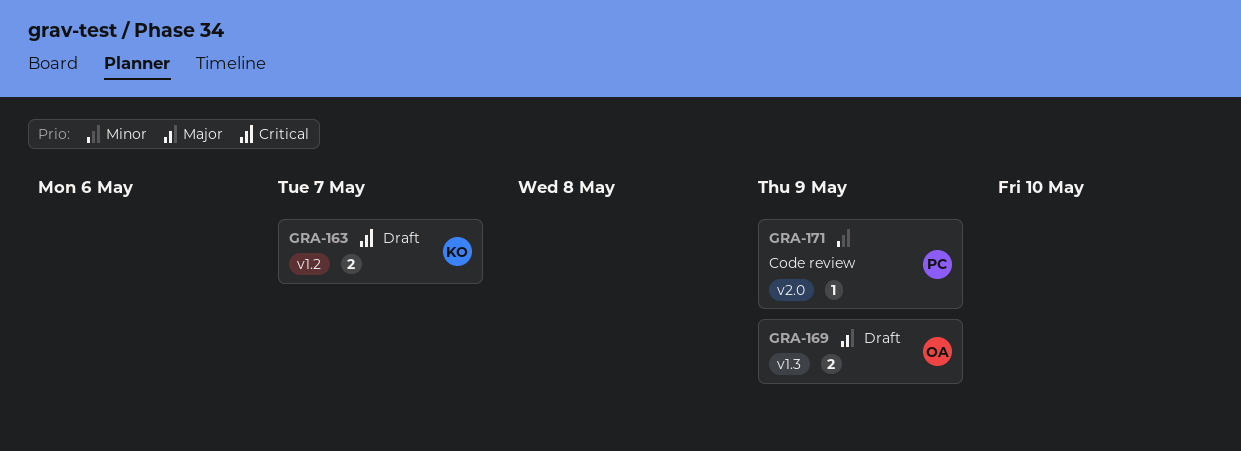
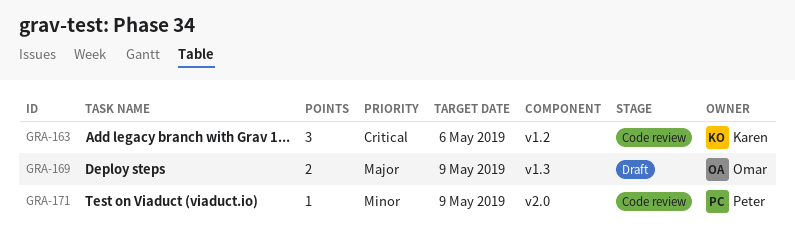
GRA-163, status: Draft -> Code review
GRA-163, estimate: 2 -> 3
GRA-163, due: May 7 -> May 6

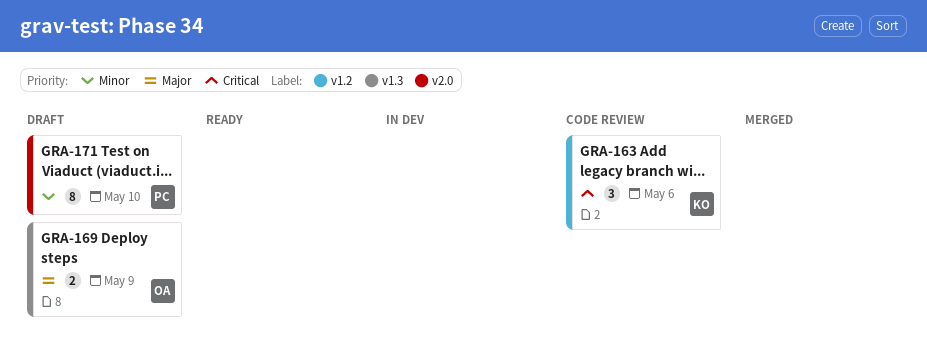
GRA-171, status: Code review -> Draft
GRA-171, estimate: 1 -> 8
GRA-171, due: May 9 -> May 10

